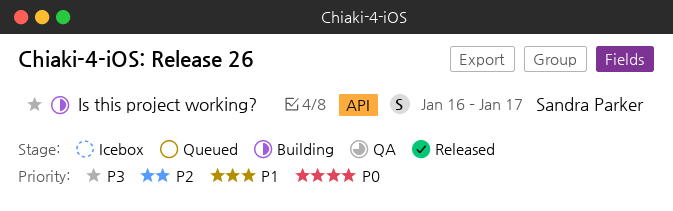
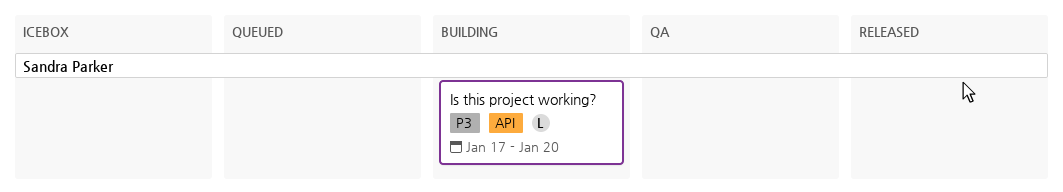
Is this project working?, estimate: S -> L
Is this project working?, start: Jan 16 -> Jan 17
Is this project working?, due: Jan 17 -> Jan 20

